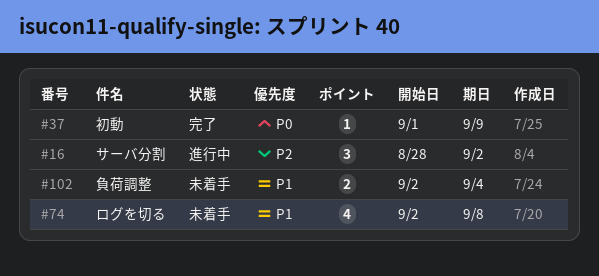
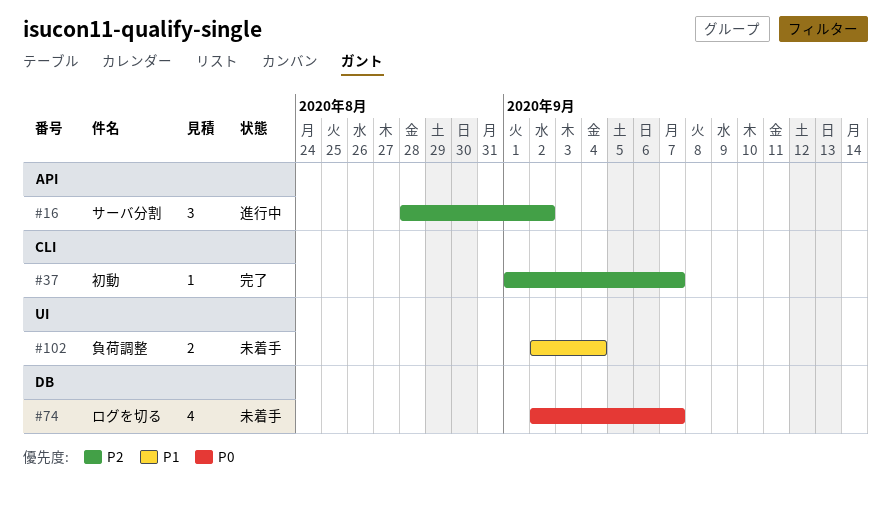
#37, priority: P0 -> P2
#37, due: Sep 9 -> Sep 7
#74, priority: P1 -> P0
#74, due: Sep 8 -> Sep 7

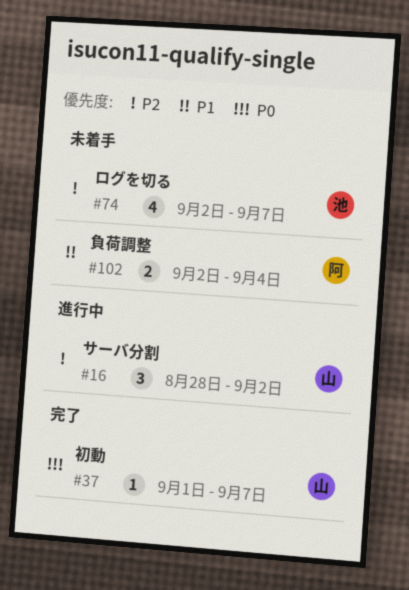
#37, priority: P2 -> P0
#74, priority: P0 -> P2

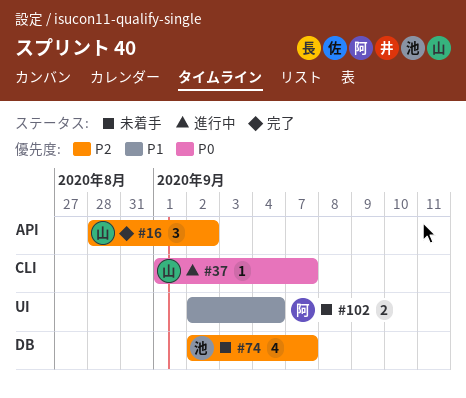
#16, status: 進行中 -> 完了
#37, status: 完了 -> 進行中

